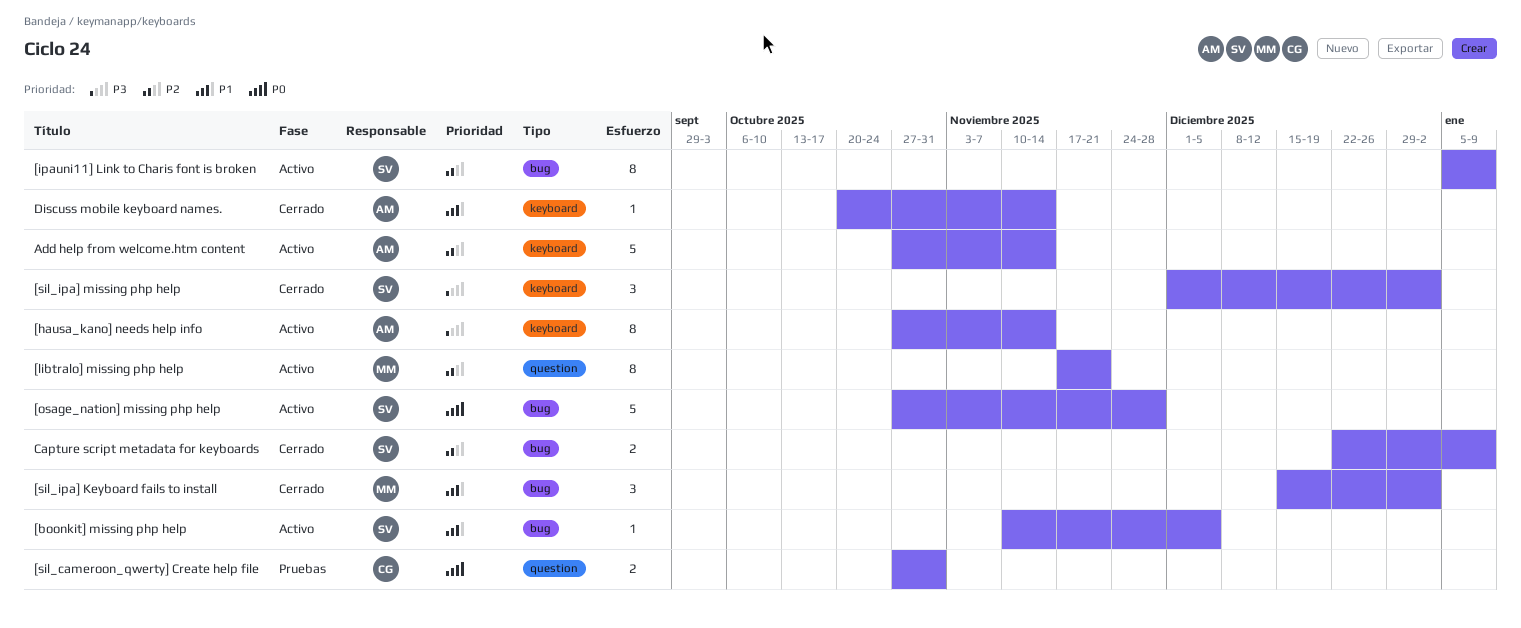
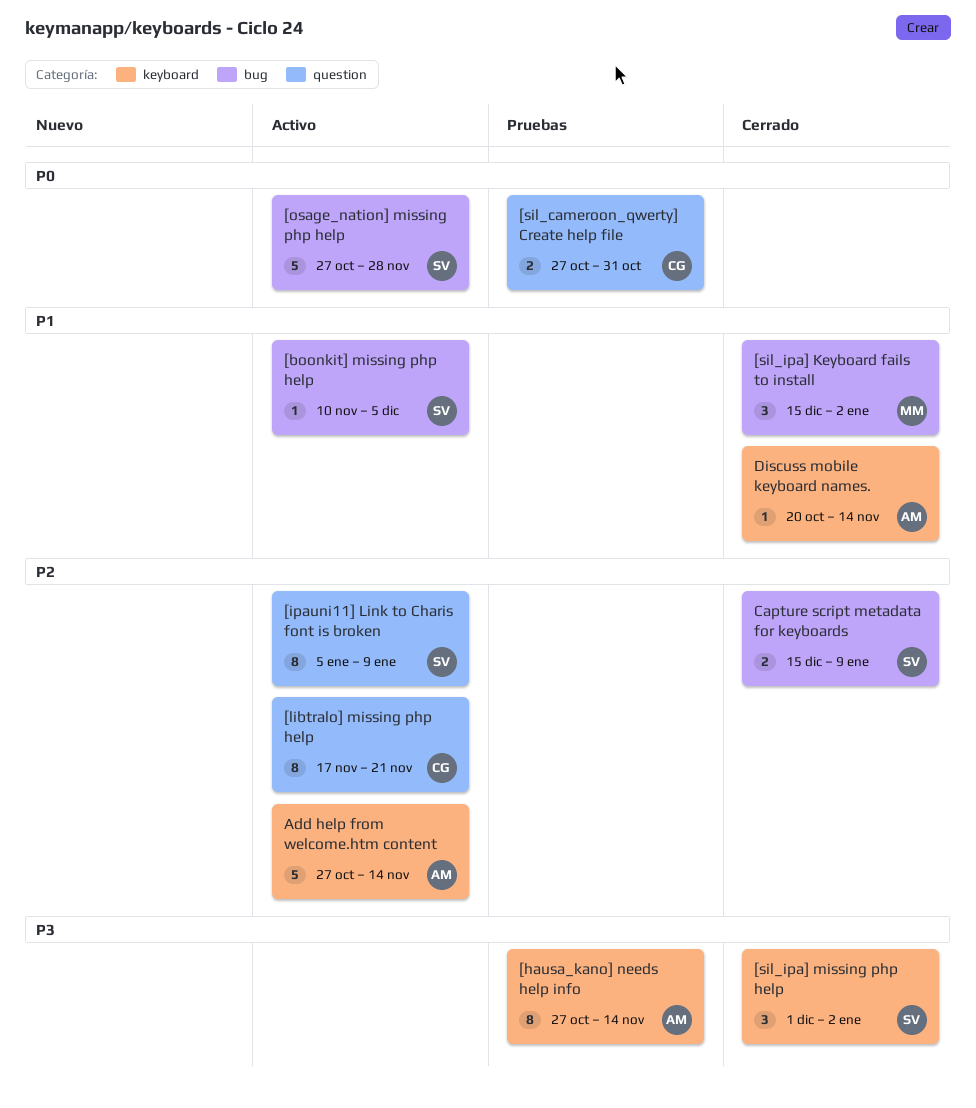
[hausa_kano] needs help info, status: Activo -> Pruebas
[ipauni11] Link to Charis font is broken, label: bug -> question
[libtralo] missing php help, owner: MM -> CG
Capture script metadata for keyboards, start: Dec 22 -> Dec 15

